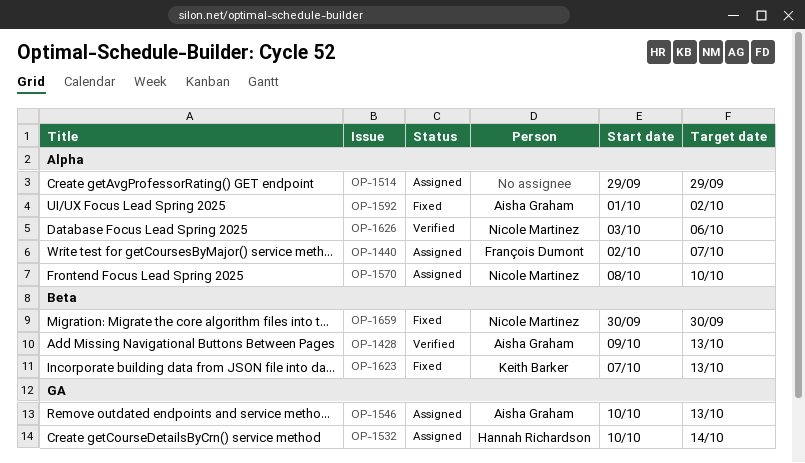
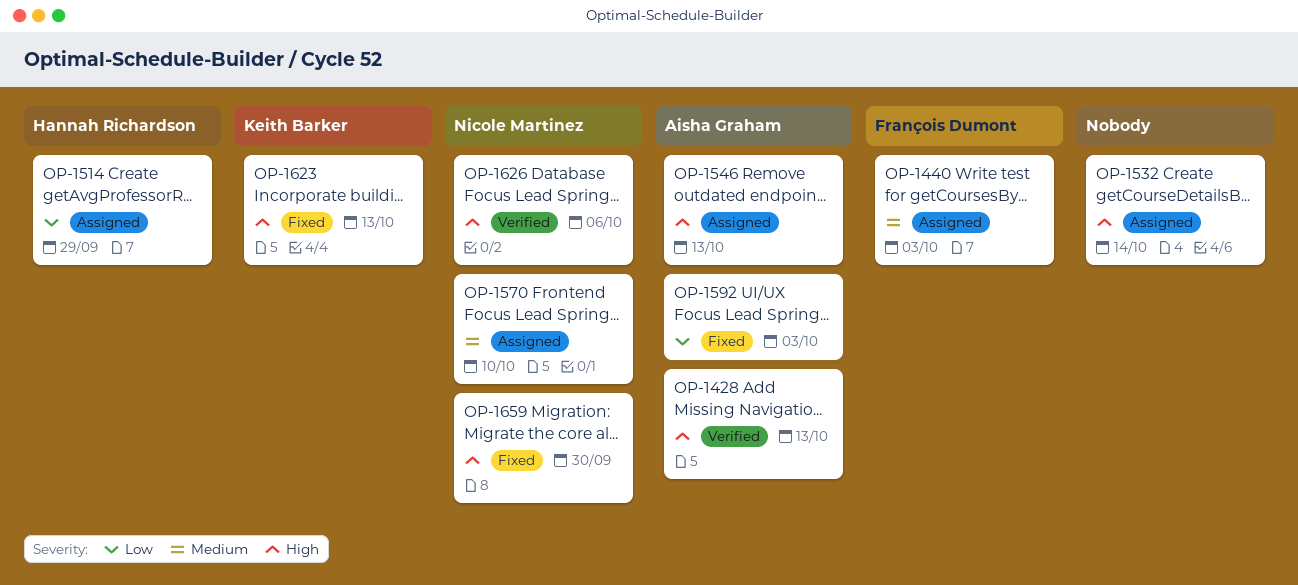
OP-1440, due: Oct 7 -> Oct 3
OP-1514, owner: none -> Hannah Richardson
OP-1532, owner: Hannah Richardson -> none
OP-1592, due: Oct 2 -> Oct 3

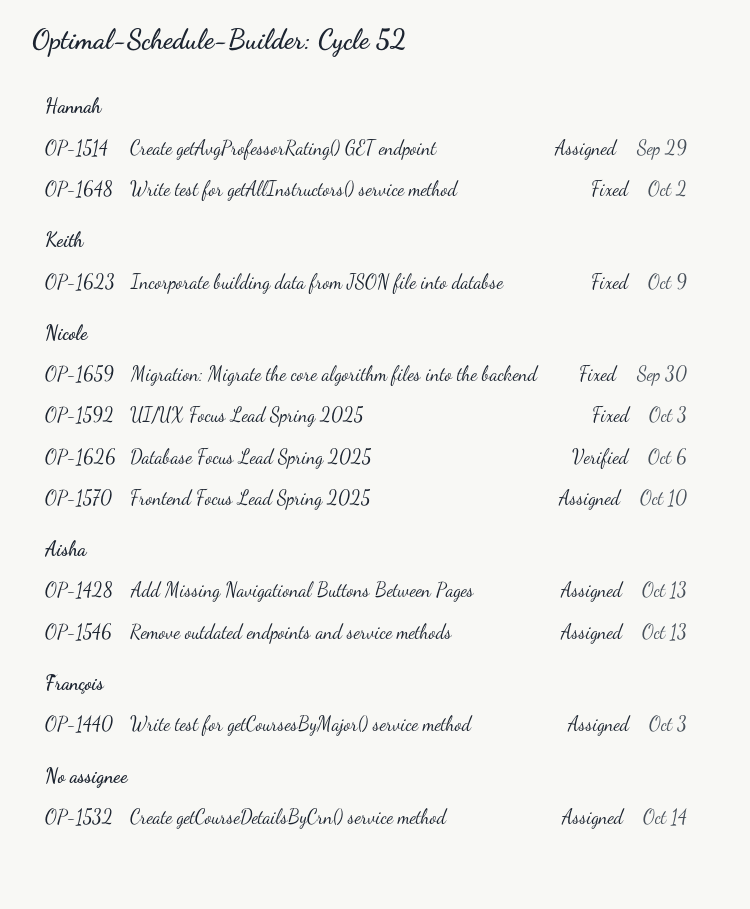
OP-1428, status: Verified -> Assigned
OP-1592, owner: Aisha Graham -> Nicole Martinez
OP-1623, due: Oct 13 -> Oct 9
OP-1648: none -> present

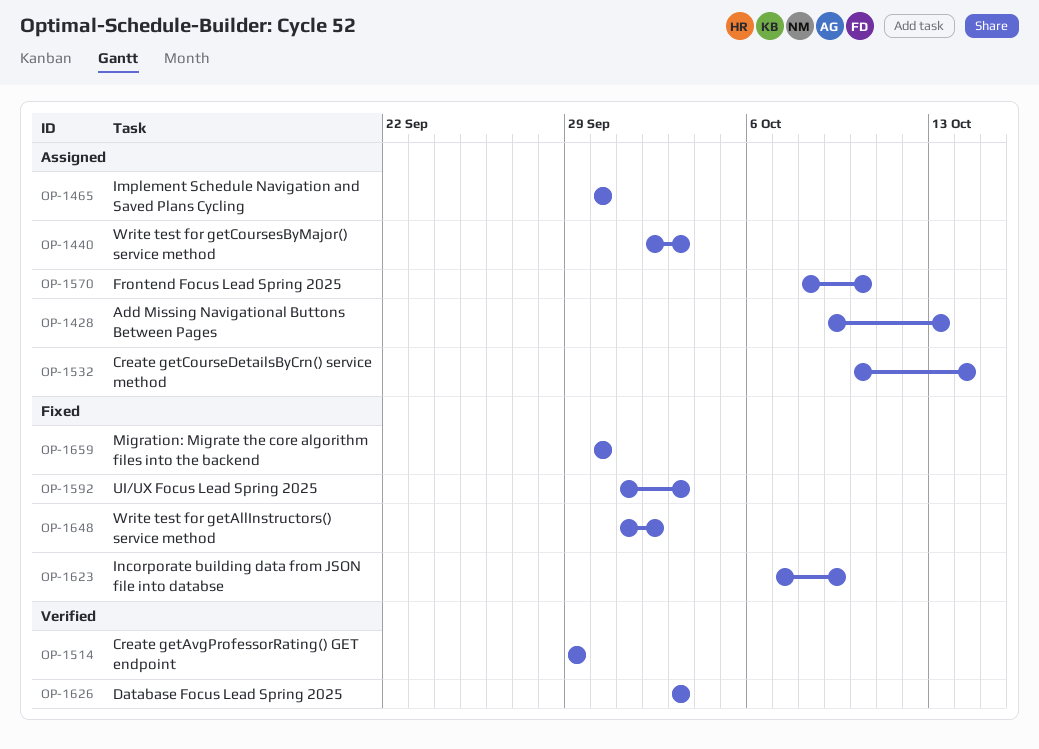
OP-1465: none -> present
OP-1514, status: Assigned -> Verified
OP-1546: present -> none
OP-1626, due: Oct 6 -> Oct 3

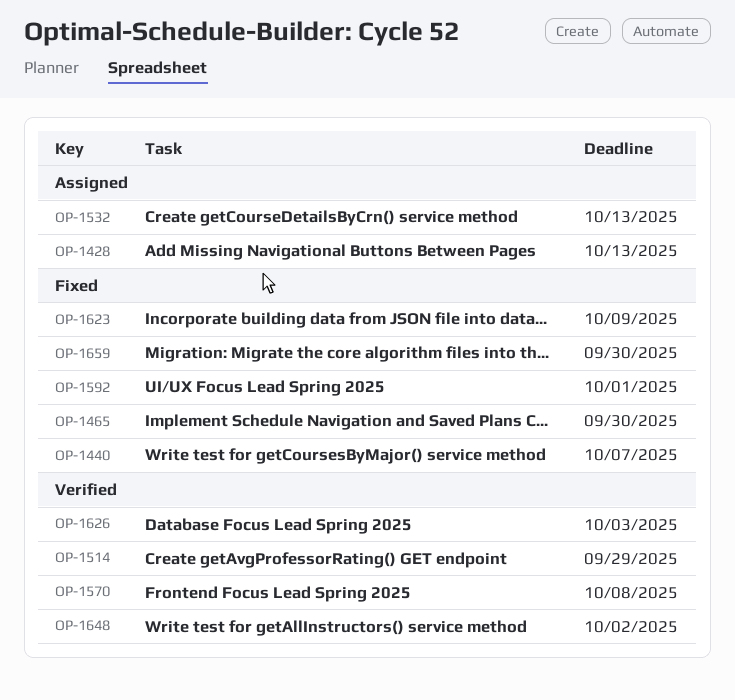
OP-1440, status: Assigned -> Fixed
OP-1440, due: Oct 3 -> Oct 7
OP-1465, status: Assigned -> Fixed
OP-1532, due: Oct 14 -> Oct 13
OP-1570, status: Assigned -> Verified
OP-1570, due: Oct 10 -> Oct 8
OP-1592, due: Oct 3 -> Oct 1
OP-1648, status: Fixed -> Verified

